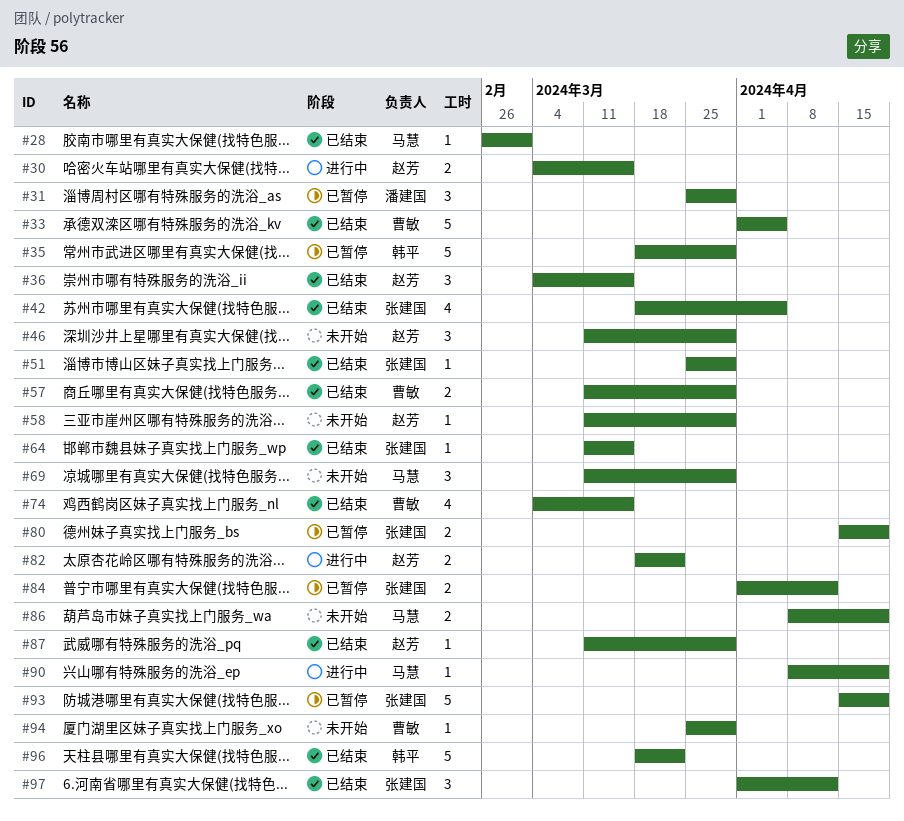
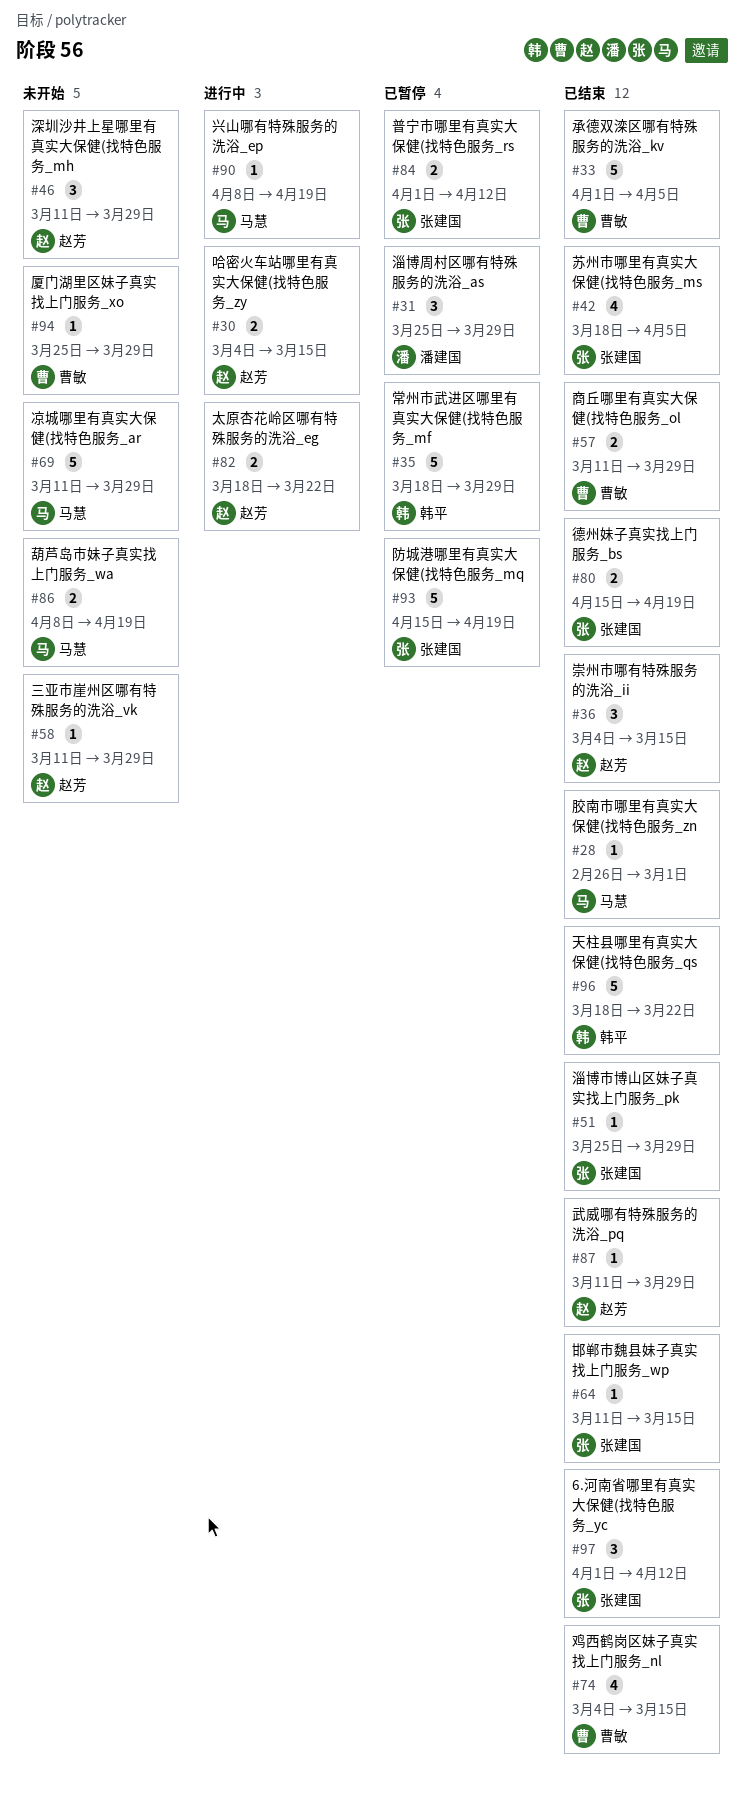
#69, estimate: 3 -> 5
#80, status: 已暂停 -> 已结束

